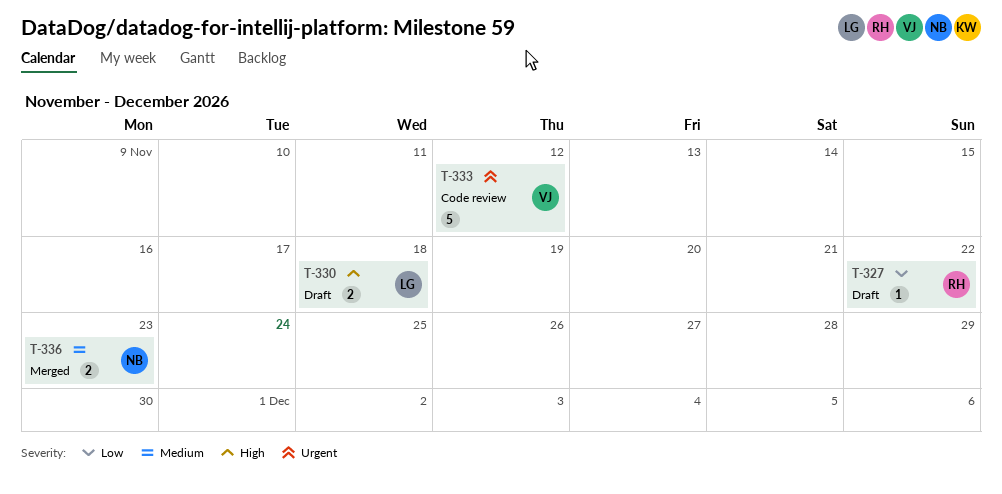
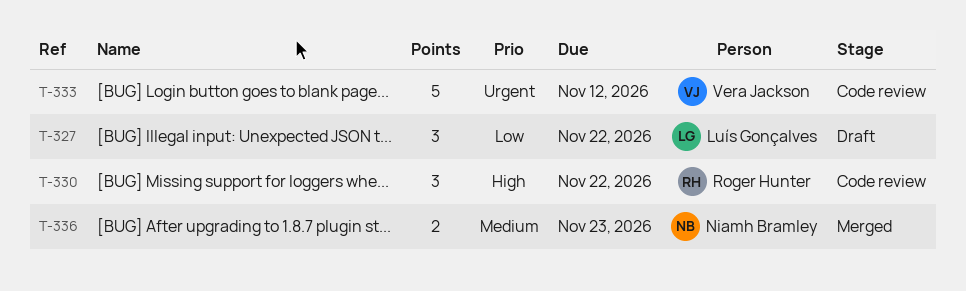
T-327, owner: Roger Hunter -> Luís Gonçalves
T-327, estimate: 1 -> 3
T-330, status: Draft -> Code review
T-330, owner: Luís Gonçalves -> Roger Hunter
T-330, estimate: 2 -> 3
T-330, due: Nov 18 -> Nov 22

